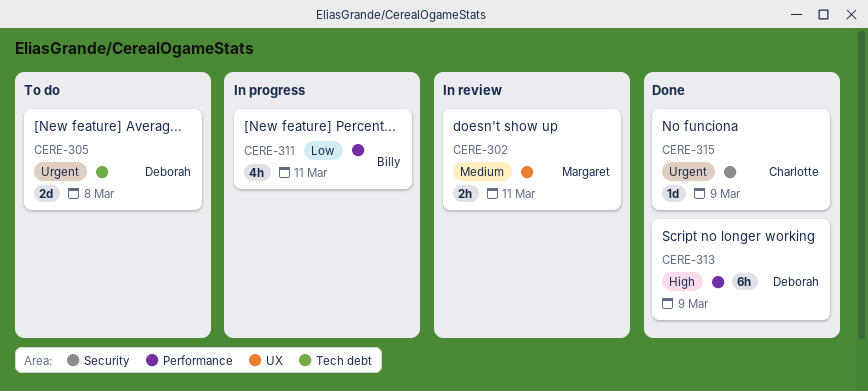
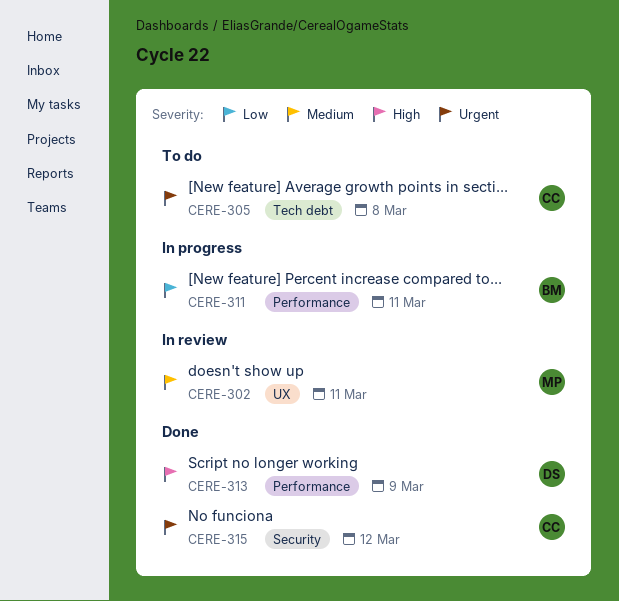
CERE-305, owner: Deborah -> Charlotte
CERE-315, due: Mar 9 -> Mar 12

